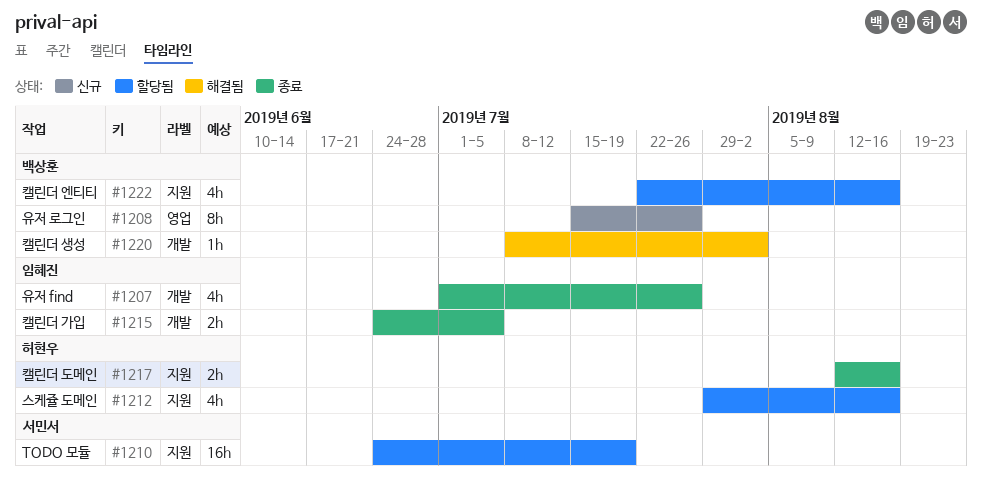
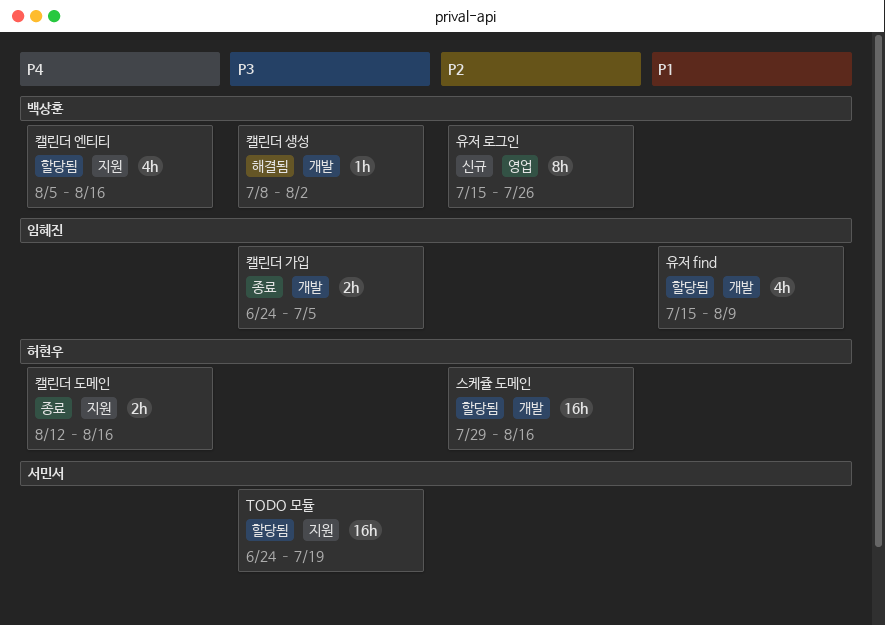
스케쥴 도메인, label: 지원 -> 개발
스케쥴 도메인, estimate: 4h -> 16h
유저 find, status: 종료 -> 할당됨
유저 find, start: Jul 1 -> Jul 15
유저 find, due: Jul 26 -> Aug 9
캘린더 엔티티, start: Jul 22 -> Aug 5

